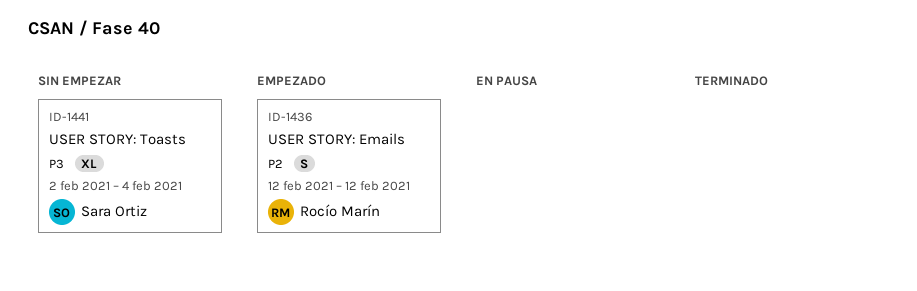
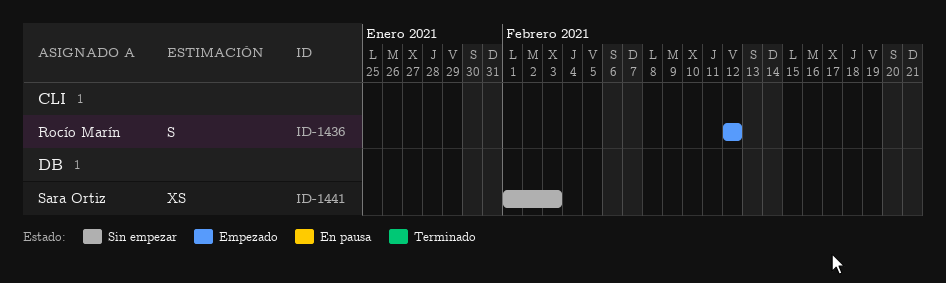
ID-1441, estimate: XL -> XS
ID-1441, start: Feb 2 -> Feb 1
ID-1441, due: Feb 4 -> Feb 3

